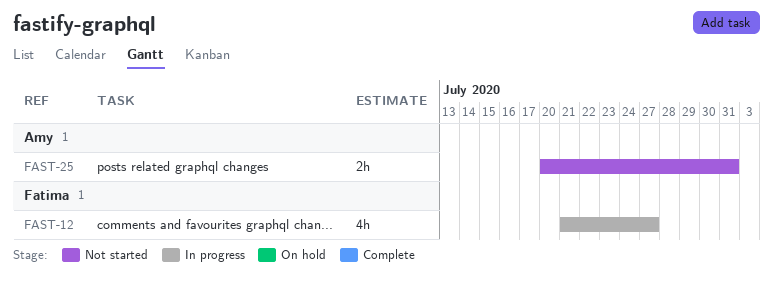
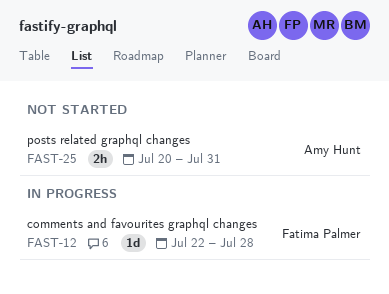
FAST-12, estimate: 4h -> 1d
FAST-12, start: Jul 21 -> Jul 22
FAST-12, due: Jul 27 -> Jul 28

